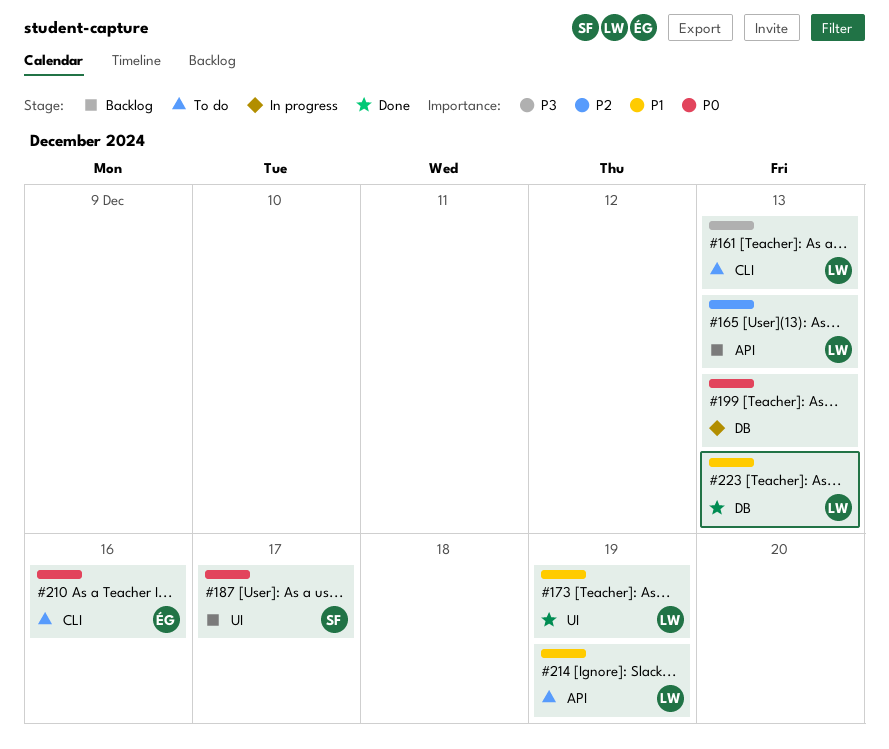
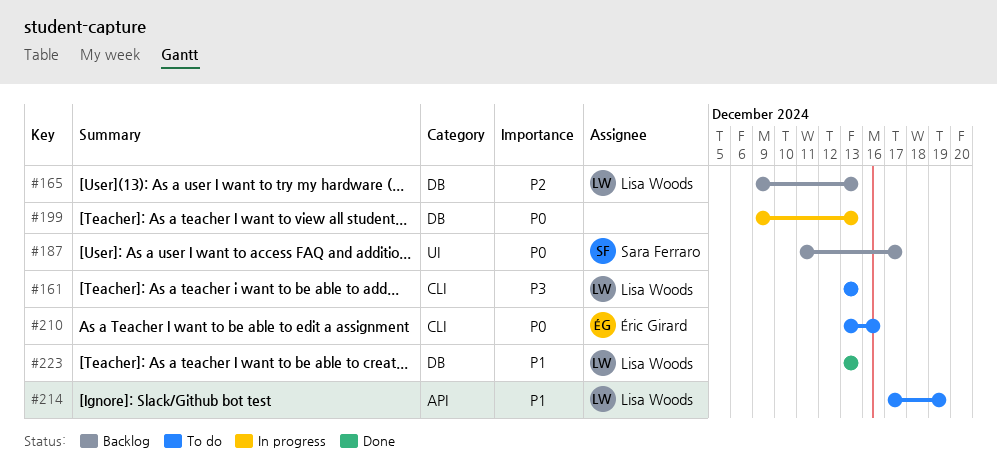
#165, label: API -> DB
#173: present -> none

